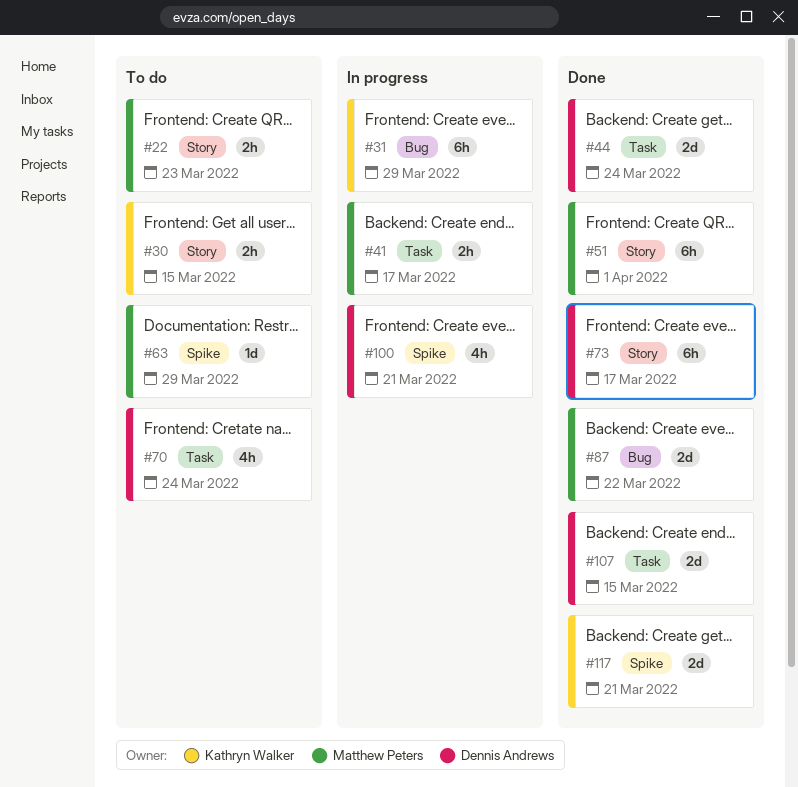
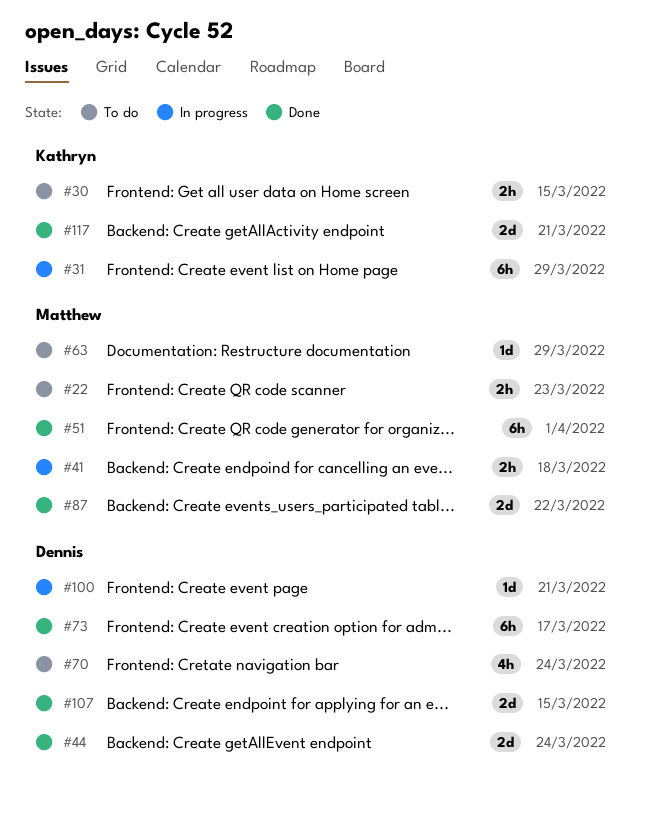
#41, due: Mar 17 -> Mar 18
#100, estimate: 4h -> 1d

